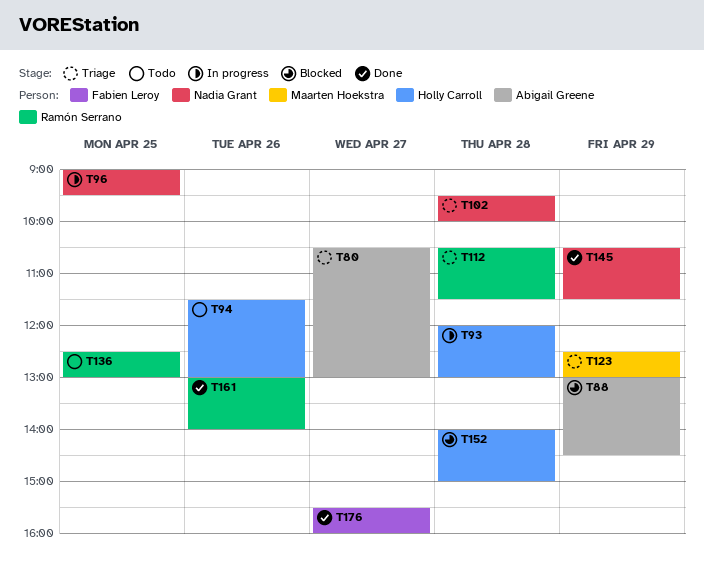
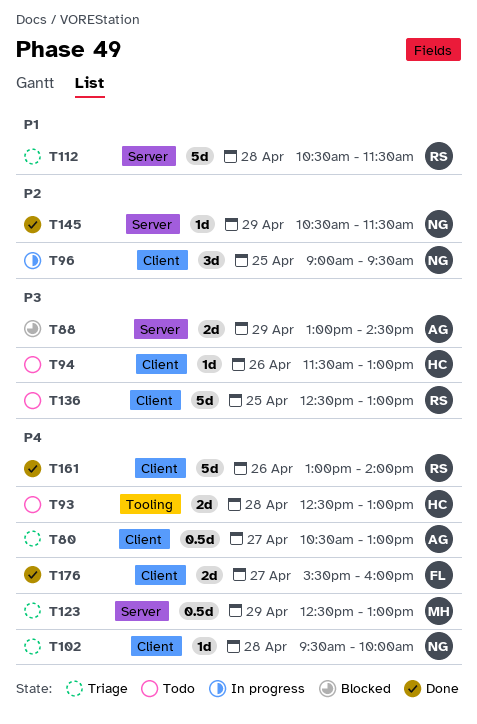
T93, status: In progress -> Todo
T93, begins: 12:00 -> 12:30
T152: present -> none

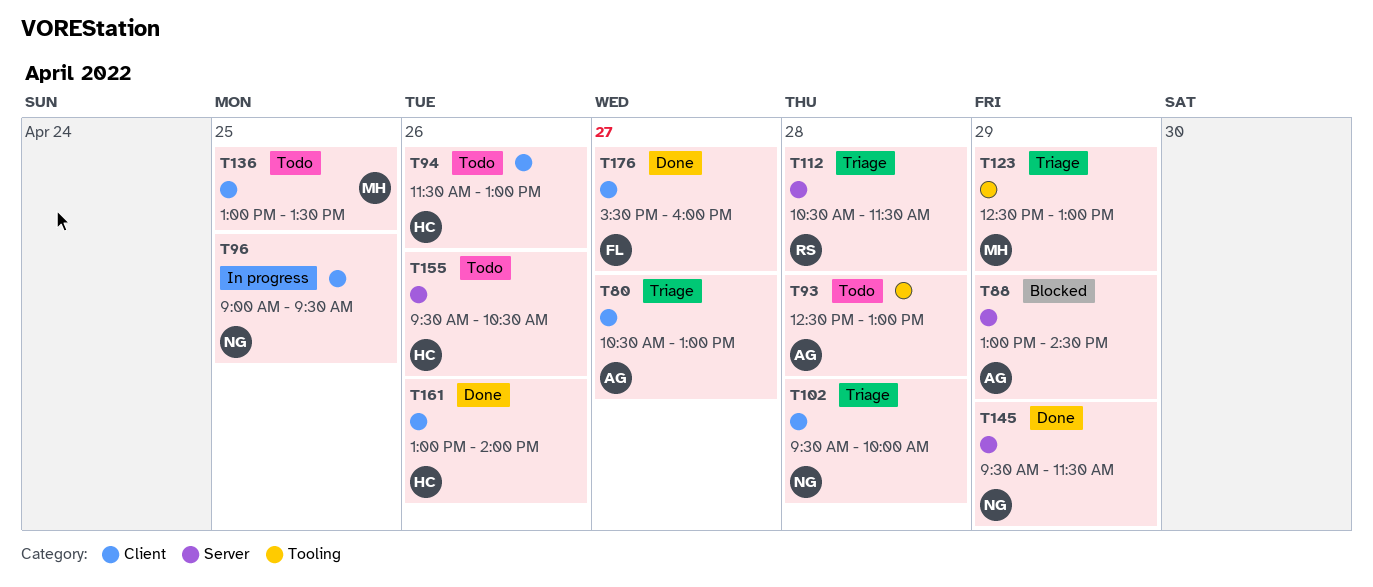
T93, owner: HC -> AG
T123, label: Server -> Tooling
T136, owner: RS -> MH
T136, begins: 12:30 -> 13:00
T136, ends: 13:00 -> 13:30
T145, begins: 10:30 -> 09:30
T155: none -> present
T161, owner: RS -> HC

